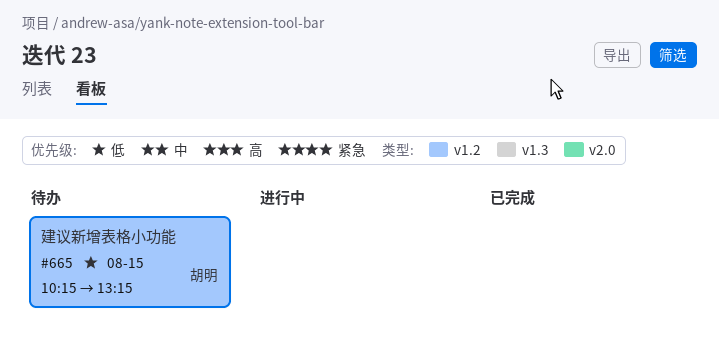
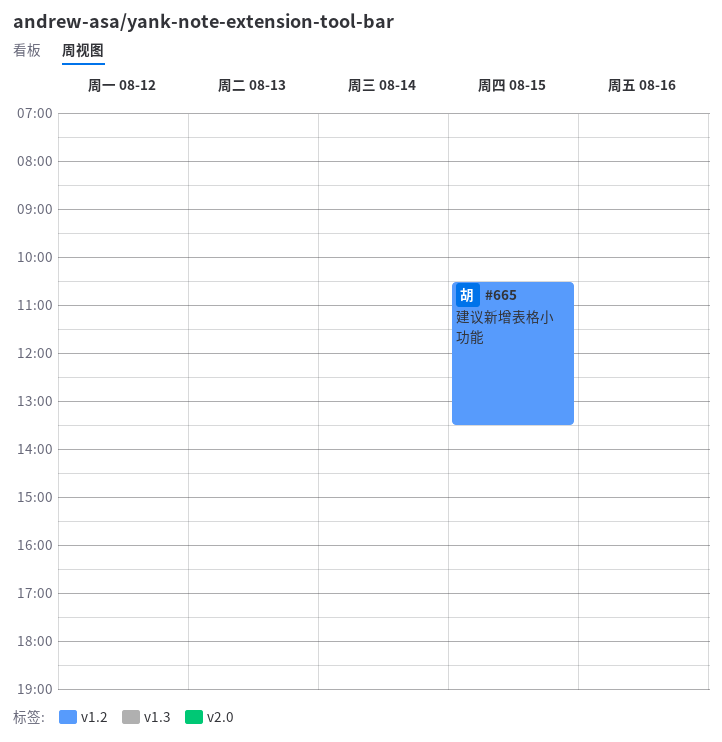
#665, begins: 10:15 -> 10:30
#665, ends: 13:15 -> 13:30

